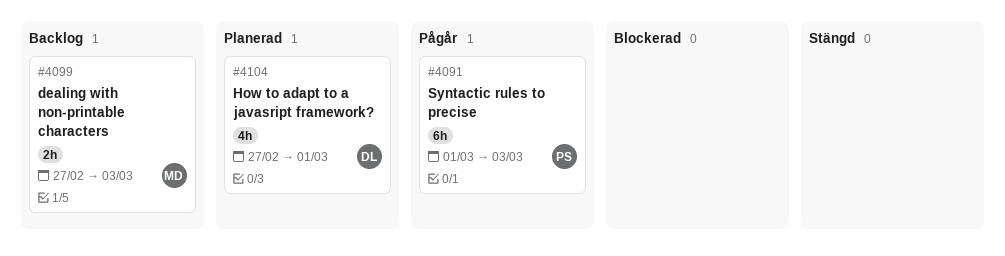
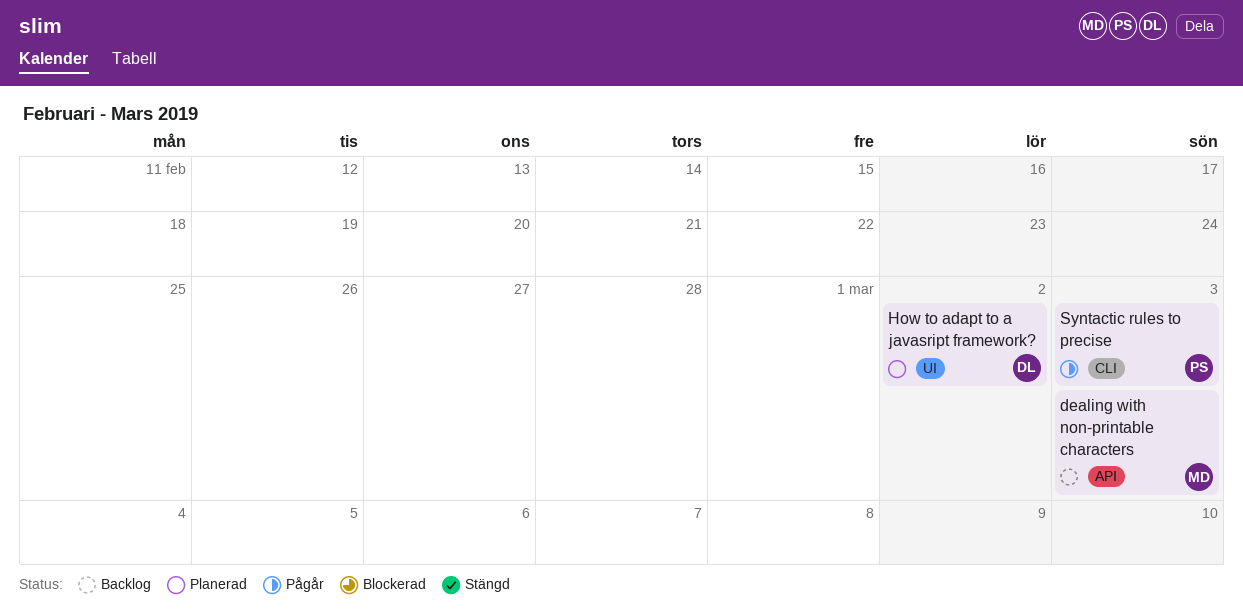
How to adapt to a javasript framework?, due: Mar 1 -> Mar 2

